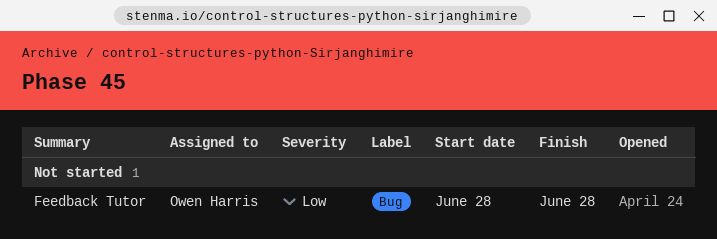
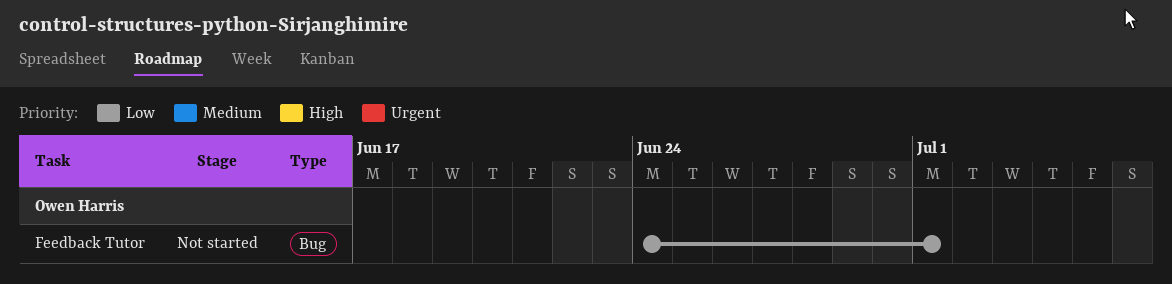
Feedback Tutor, start: Jun 28 -> Jun 24
Feedback Tutor, due: Jun 28 -> Jul 1

